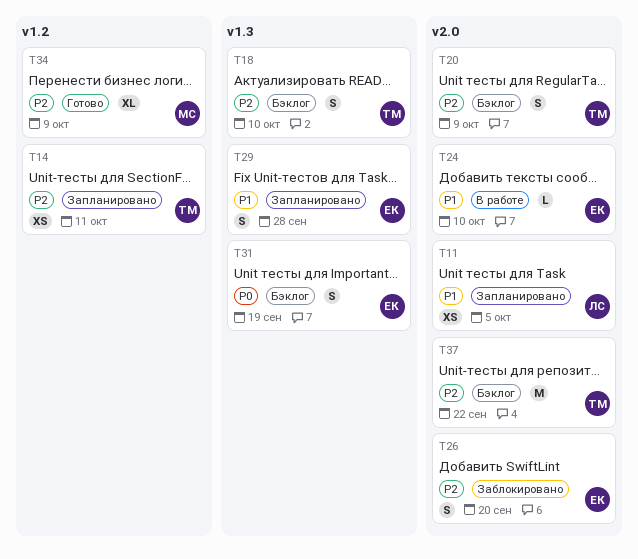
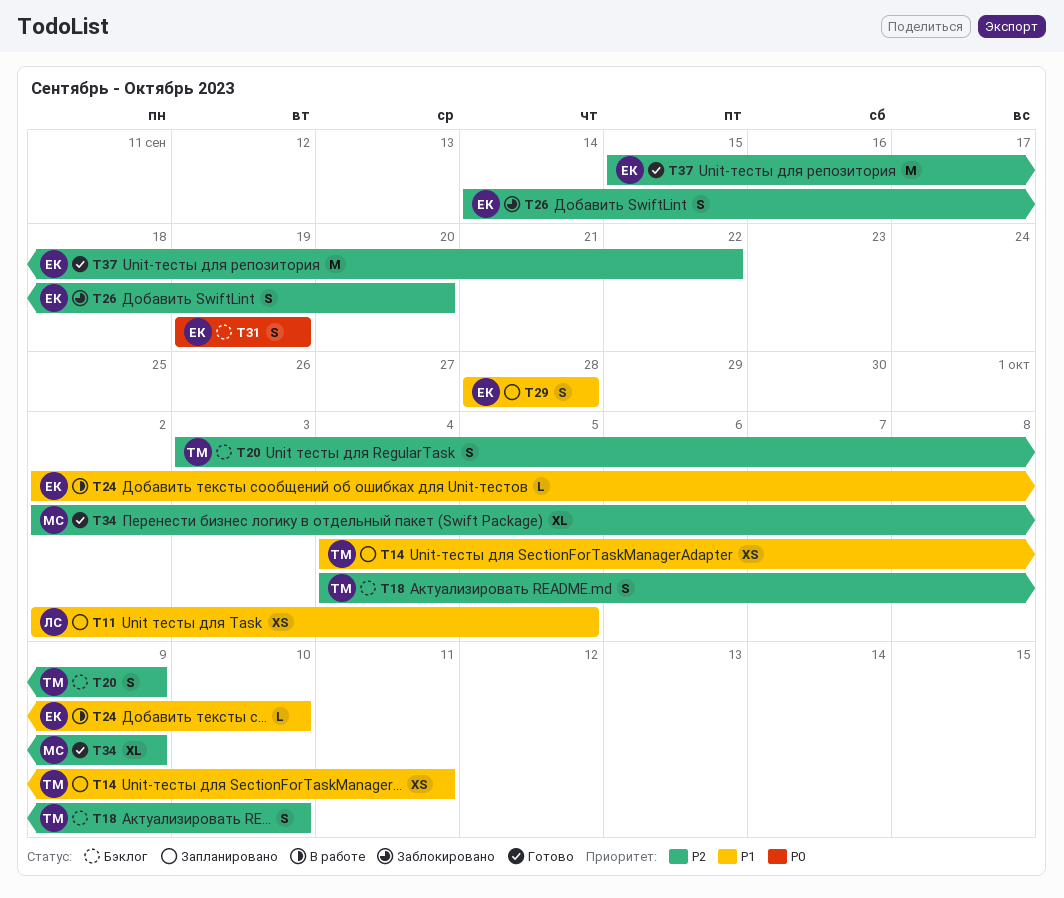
T14, priority: P2 -> P1
T37, status: Бэклог -> Готово
T37, owner: ТМ -> ЕК

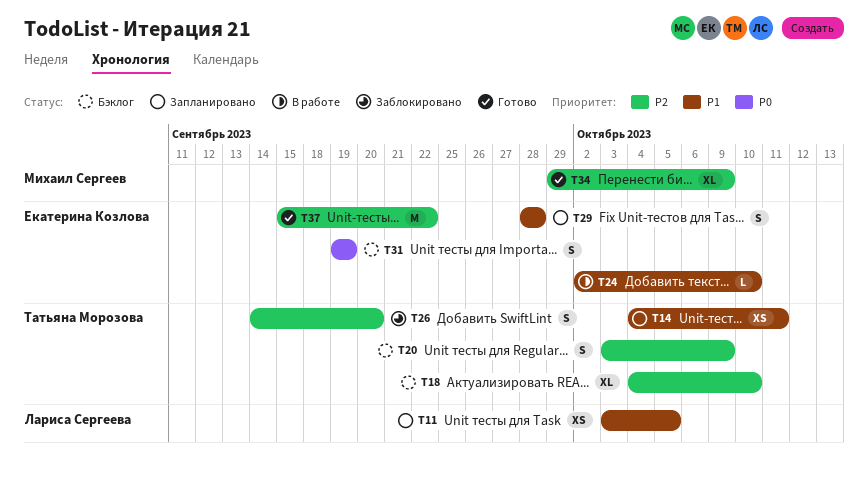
T11, start: Oct 2 -> Oct 3
T18, estimate: S -> XL
T26, owner: Екатерина Козлова -> Татьяна Морозова
T34, start: Oct 2 -> Sep 29

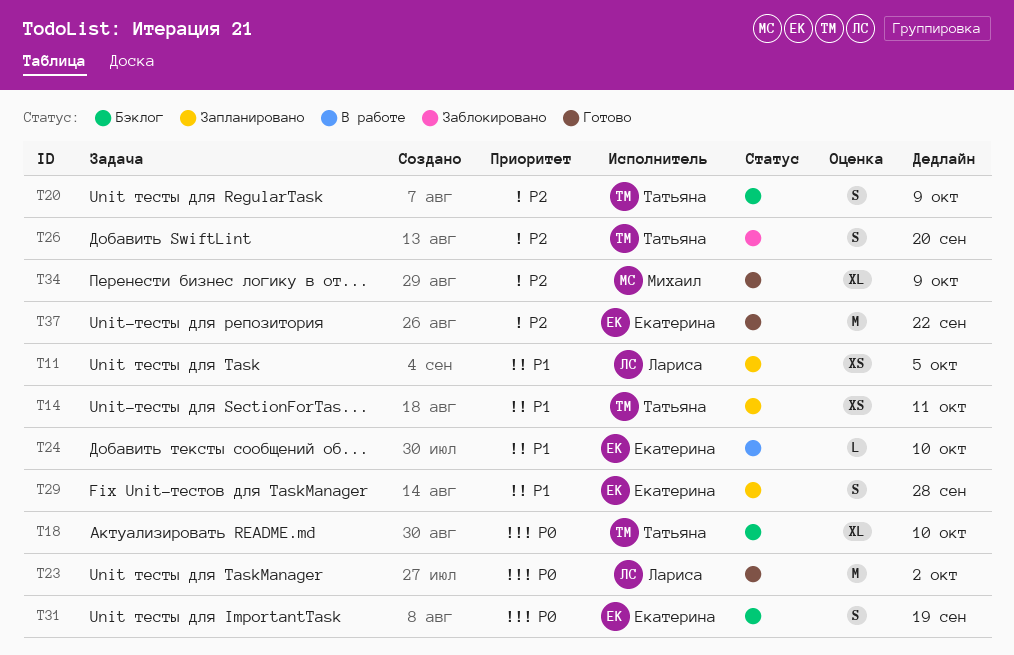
T18, priority: P2 -> P0
T23: none -> present

